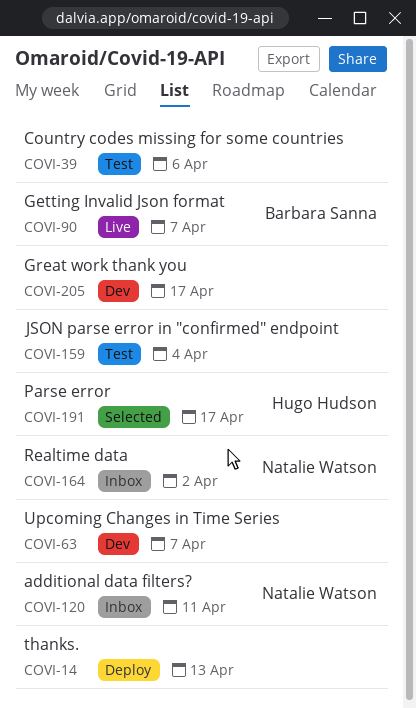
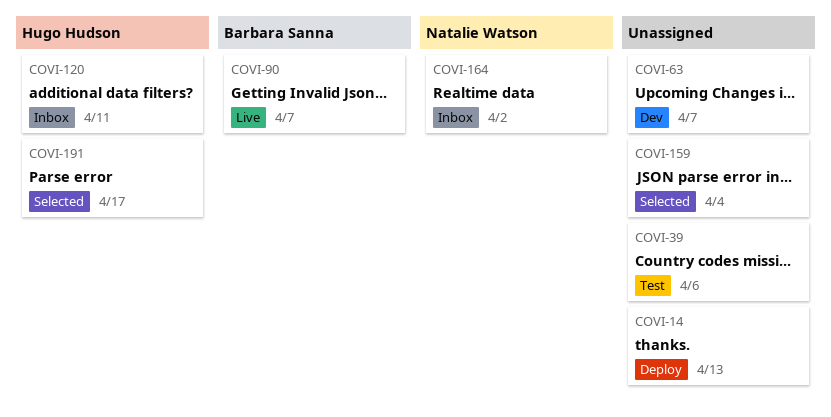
COVI-120, owner: Natalie Watson -> Hugo Hudson
COVI-159, status: Test -> Selected
COVI-205: present -> none

